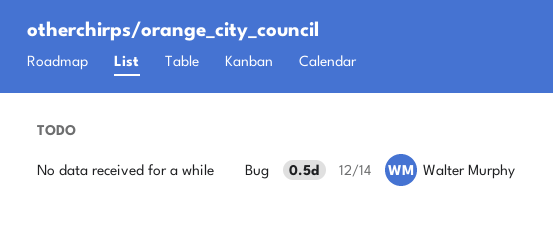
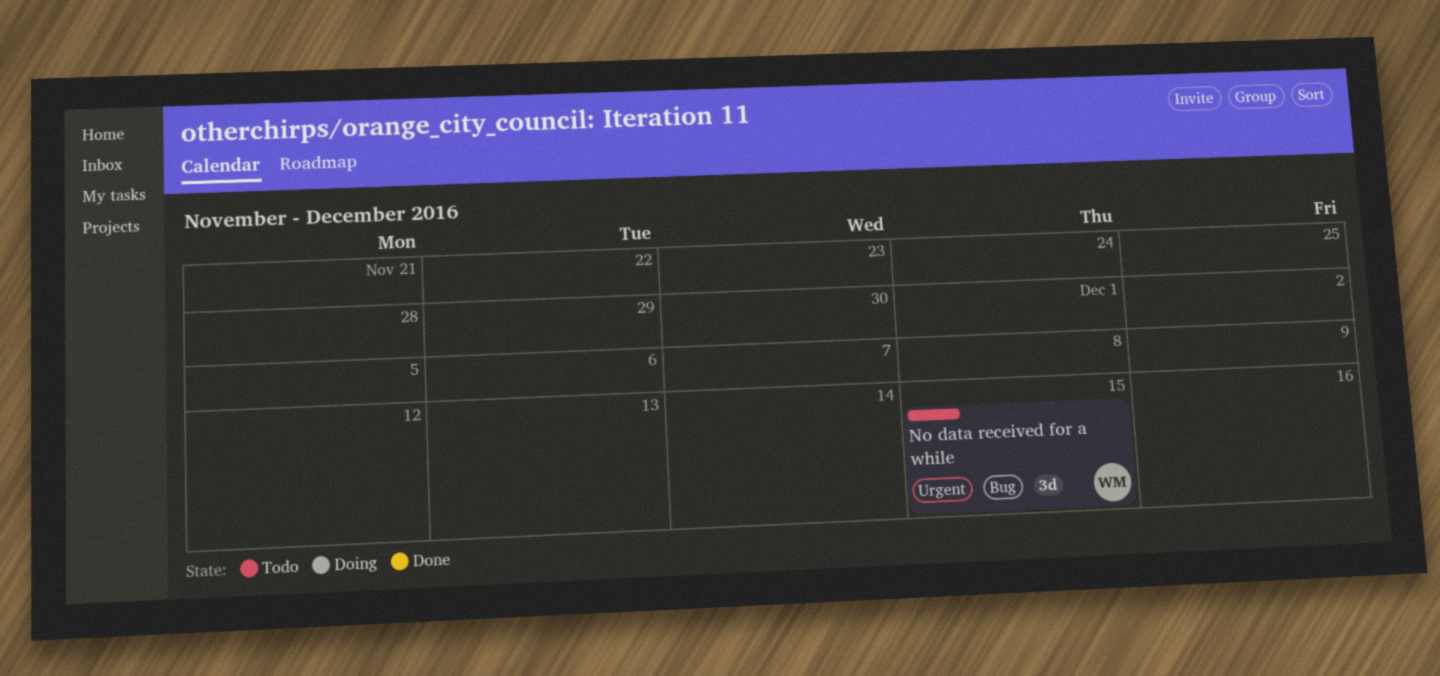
No data received for a while, estimate: 0.5d -> 3d
No data received for a while, due: Dec 14 -> Dec 15

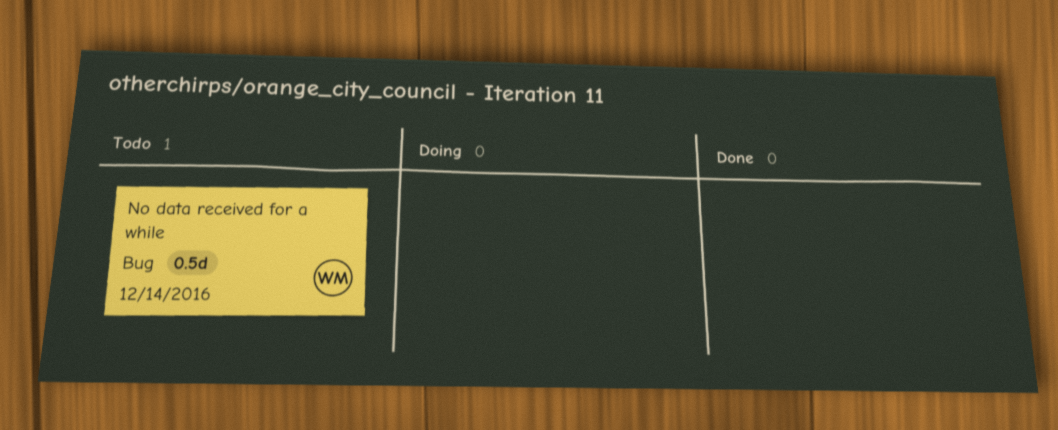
No data received for a while, estimate: 3d -> 0.5d
No data received for a while, due: Dec 15 -> Dec 14

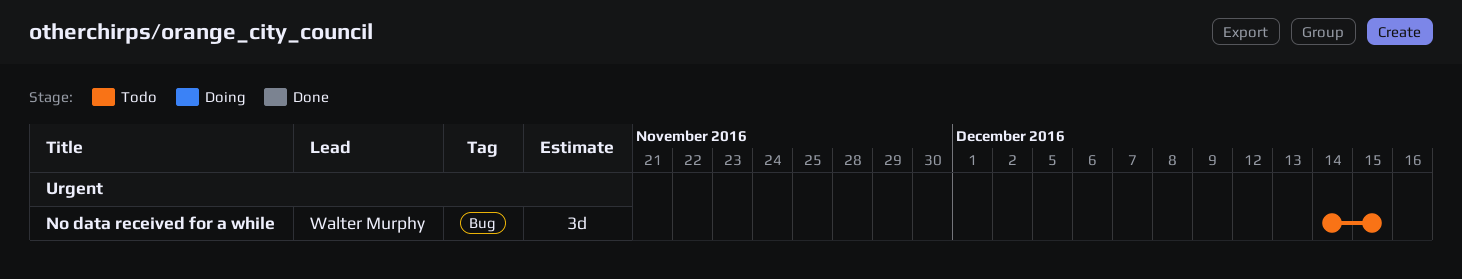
No data received for a while, estimate: 0.5d -> 3d
No data received for a while, due: Dec 14 -> Dec 15

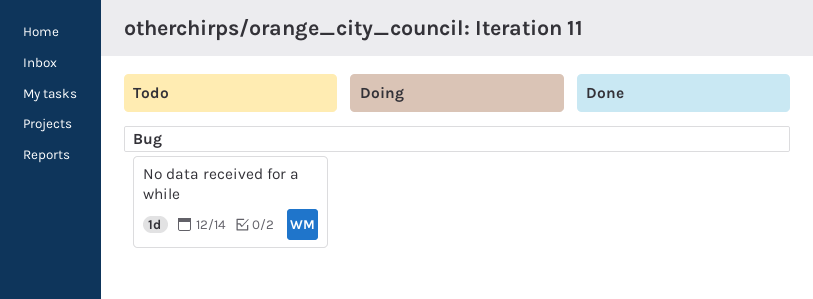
No data received for a while, estimate: 3d -> 1d
No data received for a while, due: Dec 15 -> Dec 14

